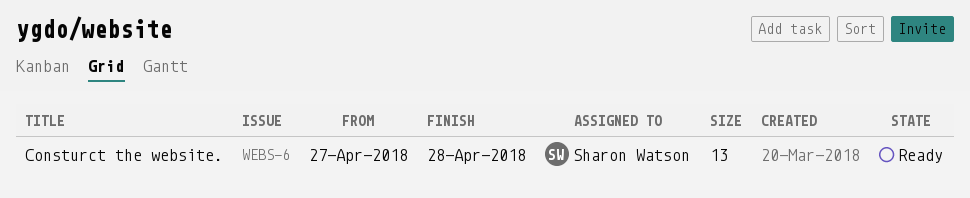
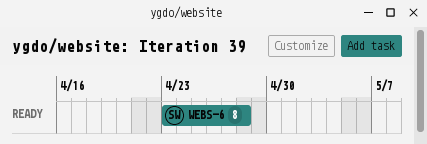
WEBS-6, estimate: 13 -> 8
WEBS-6, start: Apr 27 -> Apr 23

